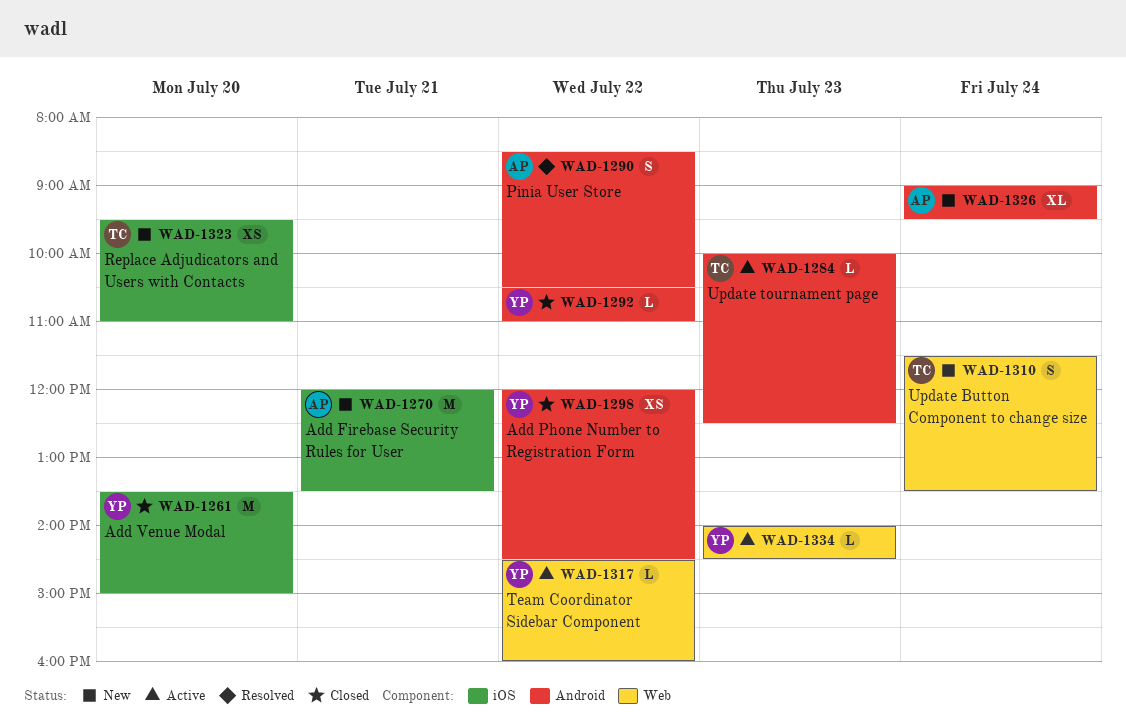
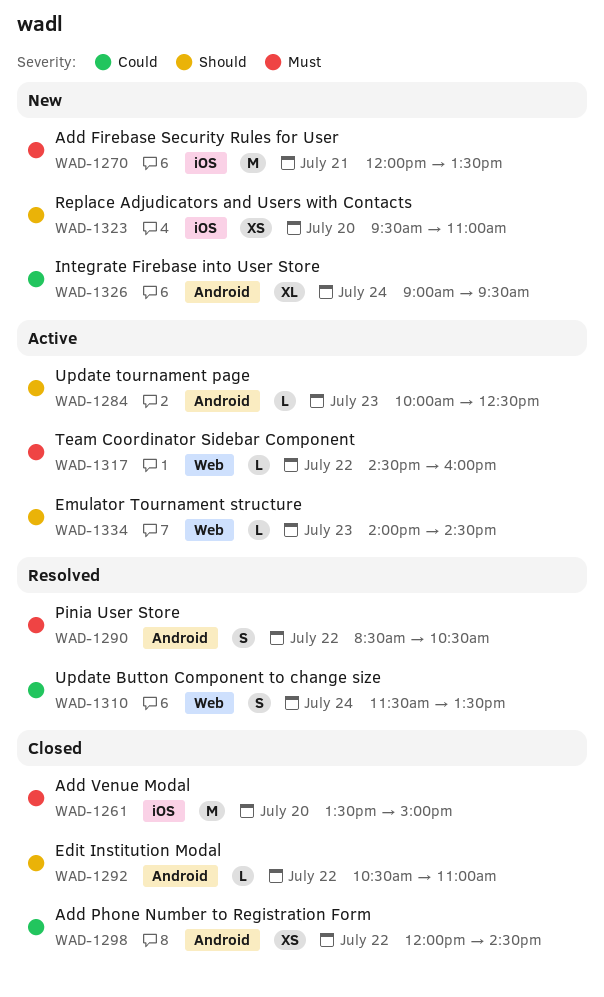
WAD-1310, status: New -> Resolved

